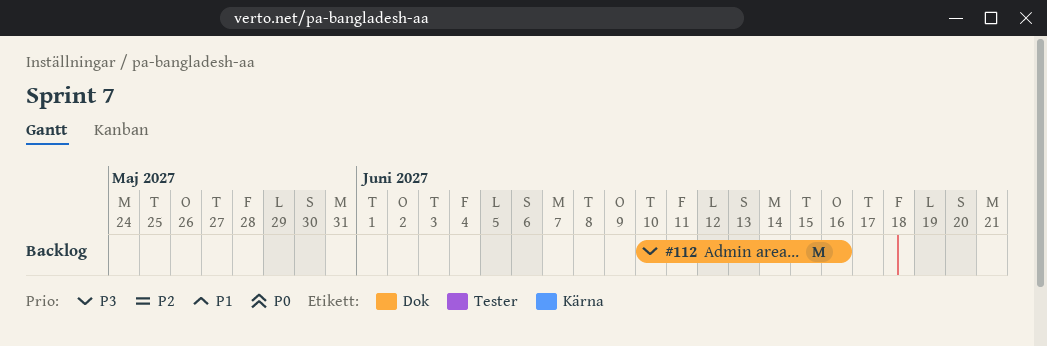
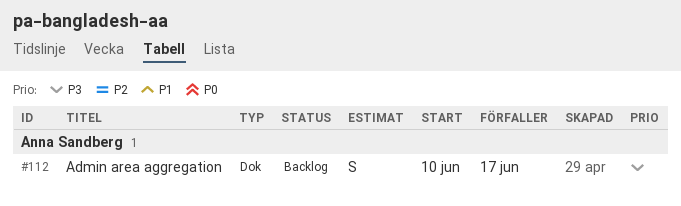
#112, estimate: M -> S
#112, due: Jun 16 -> Jun 17

